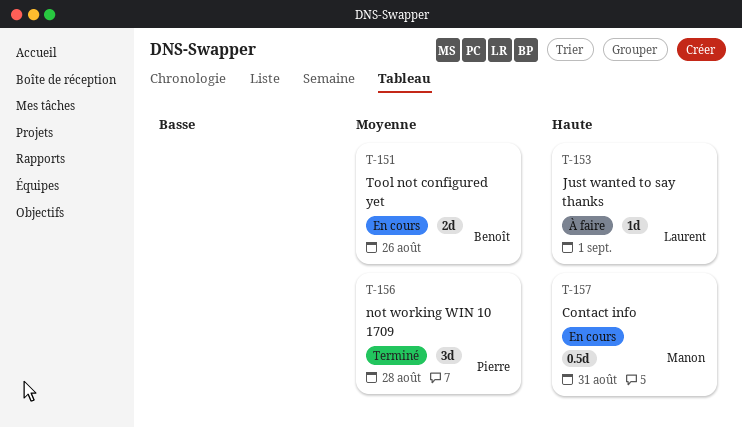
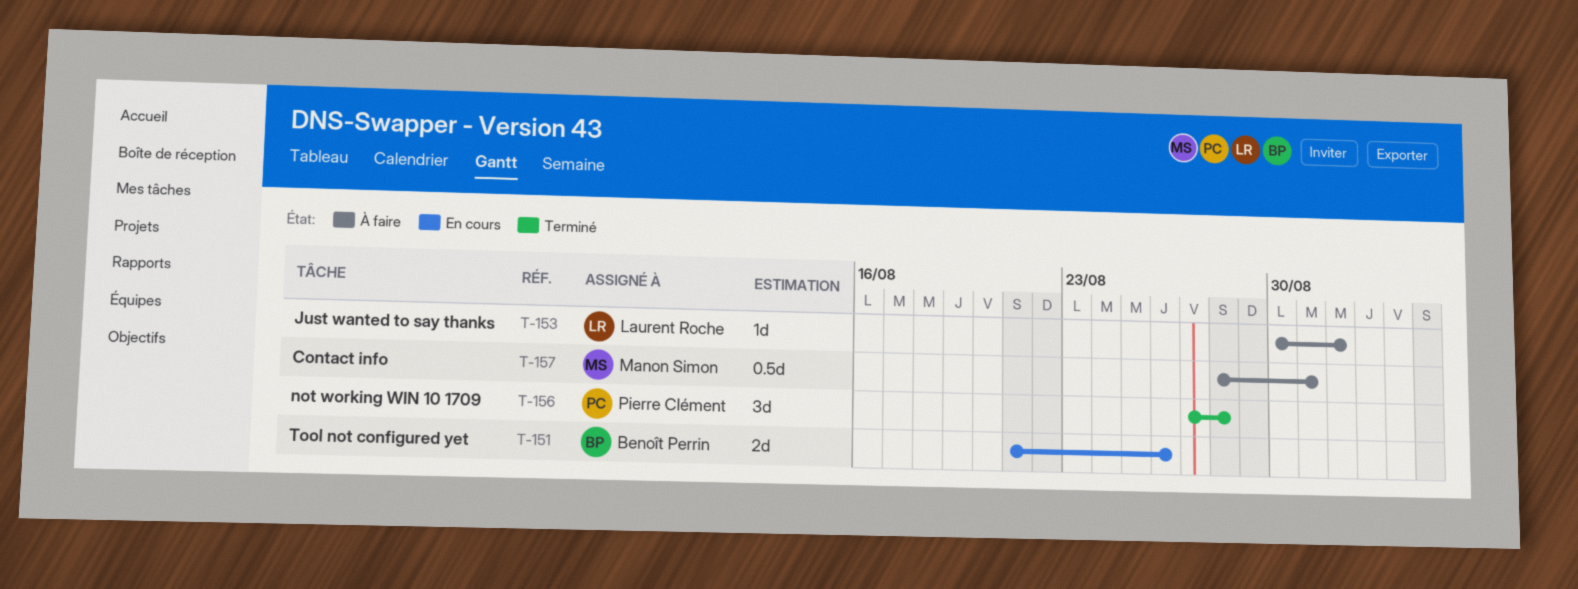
T-157, status: En cours -> À faire

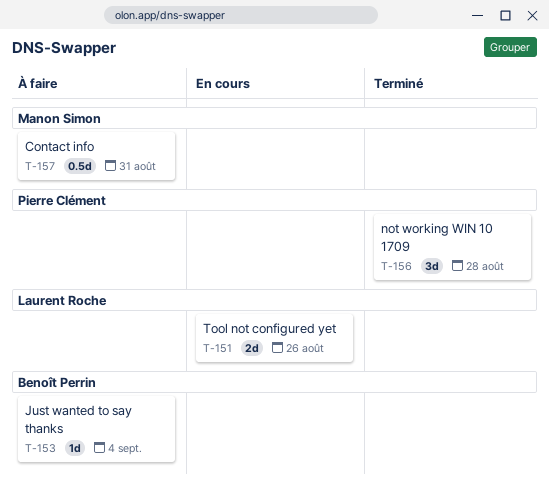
T-151, owner: Benoît Perrin -> Laurent Roche
T-153, owner: Laurent Roche -> Benoît Perrin
T-153, due: Sep 1 -> Sep 4

